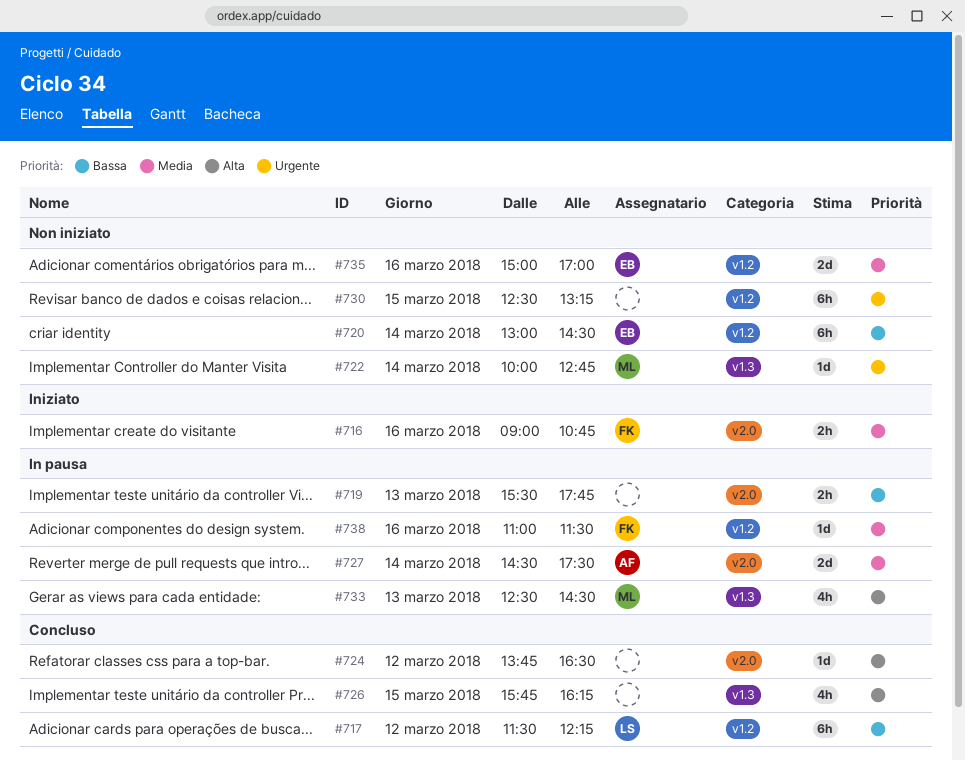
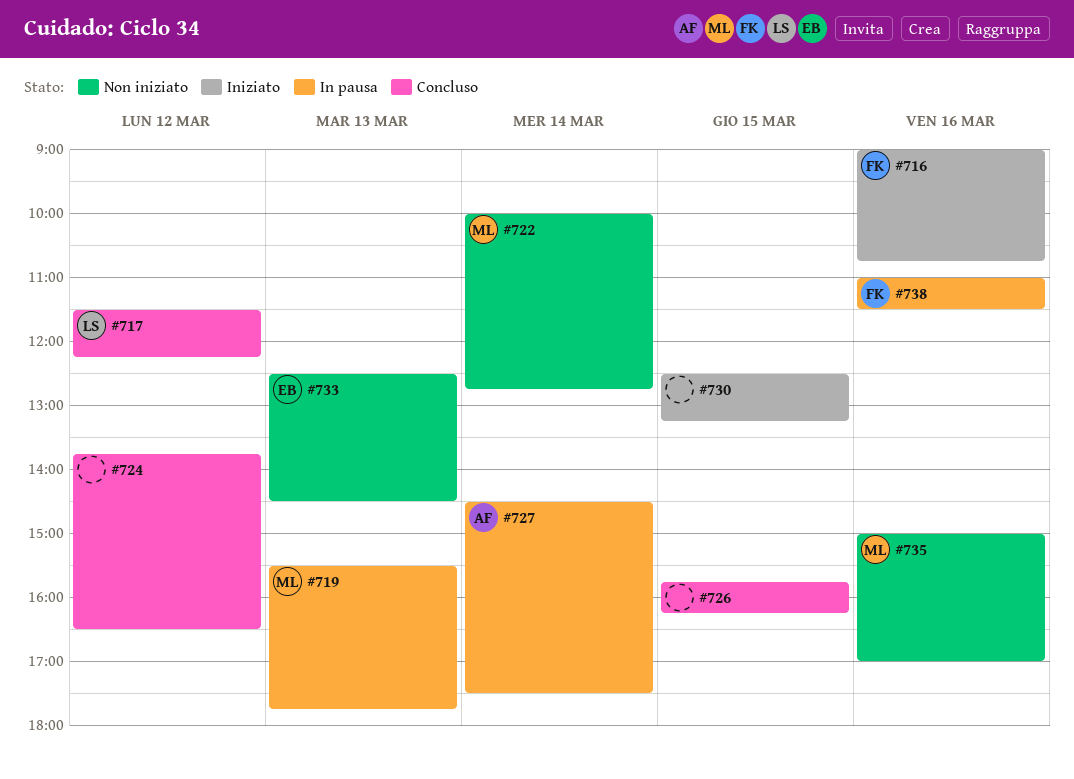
#719, owner: none -> ML
#720: present -> none
#730, status: Non iniziato -> Iniziato
#733, status: In pausa -> Non iniziato
#733, owner: ML -> EB
#735, owner: EB -> ML

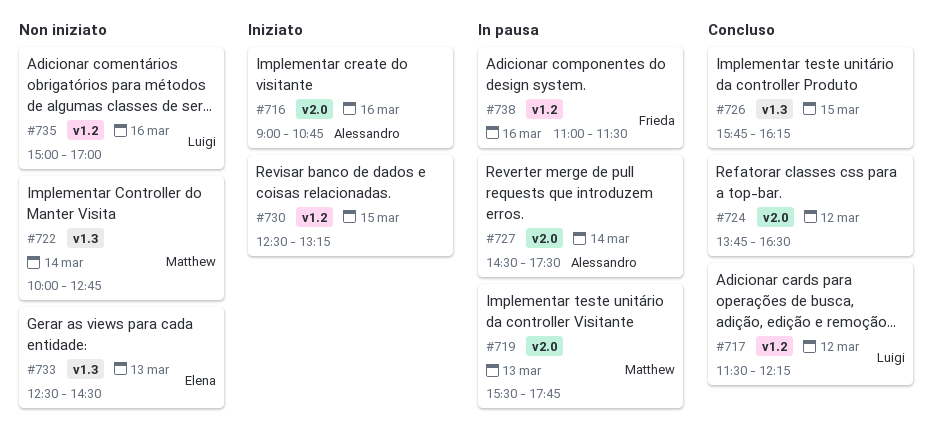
#716, owner: Frieda -> Alessandro
#735, owner: Matthew -> Luigi

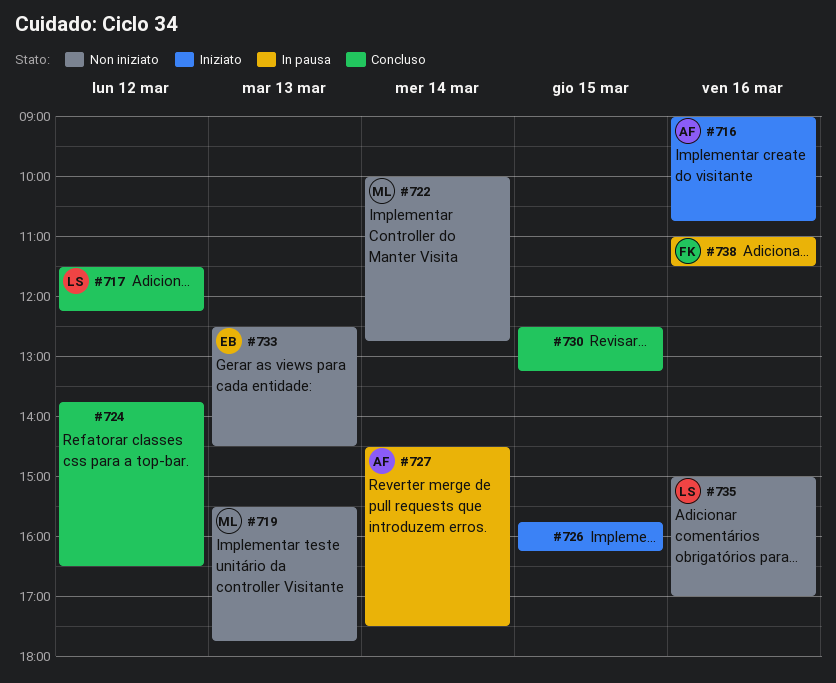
#719, status: In pausa -> Non iniziato
#726, status: Concluso -> Iniziato
#730, status: Iniziato -> Concluso

